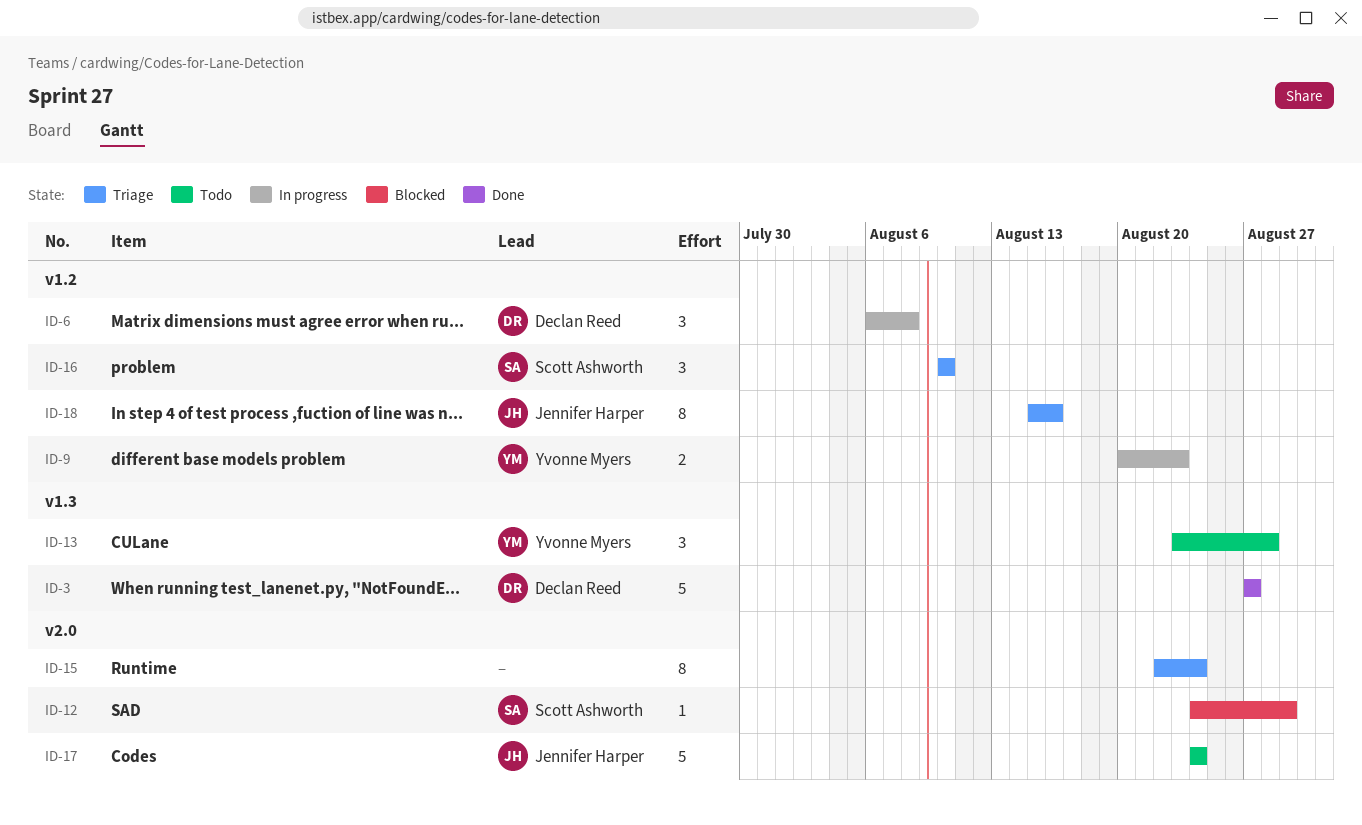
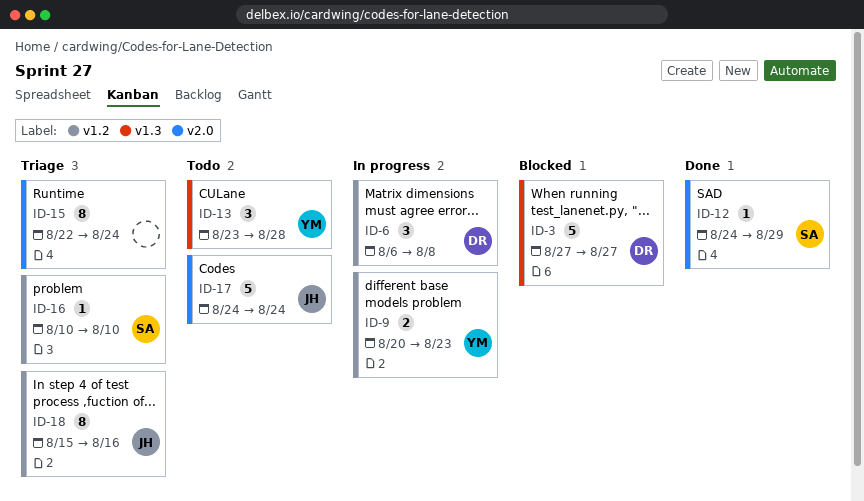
ID-3, status: Done -> Blocked
ID-12, status: Blocked -> Done
ID-16, estimate: 3 -> 1

